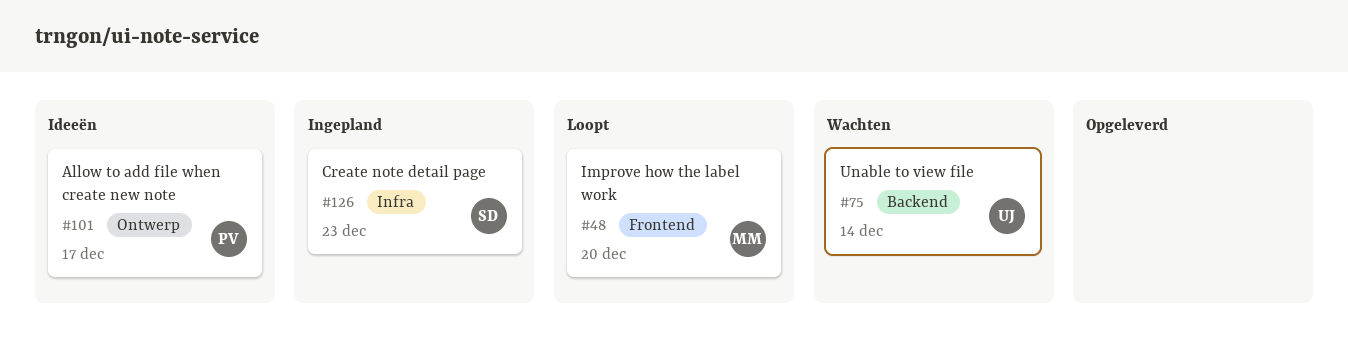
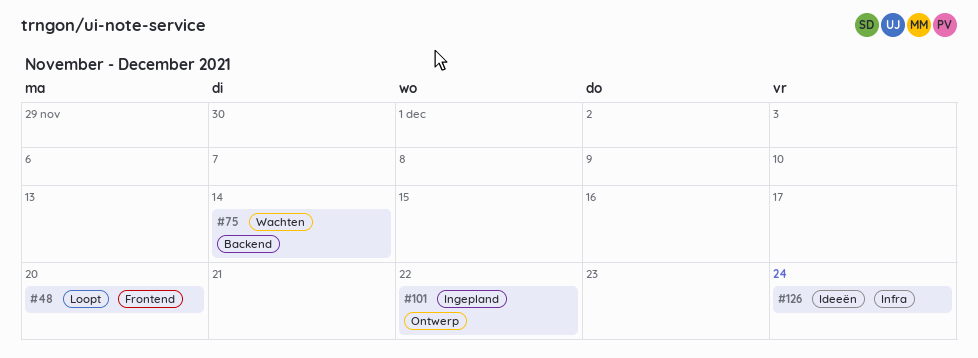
#101, status: Ideeën -> Ingepland
#101, due: Dec 17 -> Dec 22
#126, status: Ingepland -> Ideeën
#126, due: Dec 23 -> Dec 24

